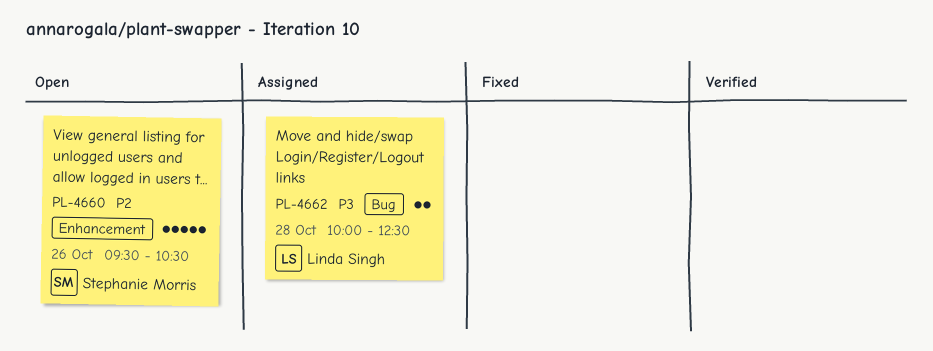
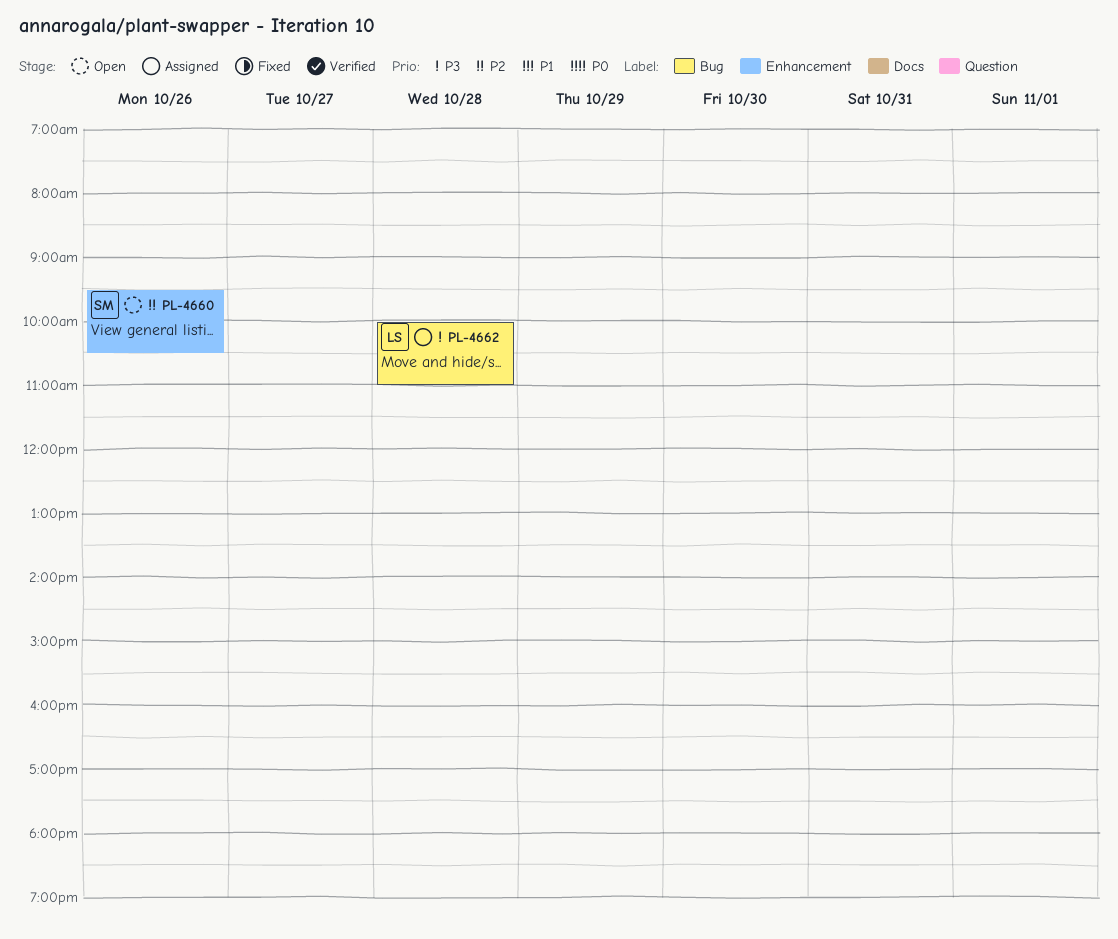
PL-4662, ends: 12:30 -> 11:00

